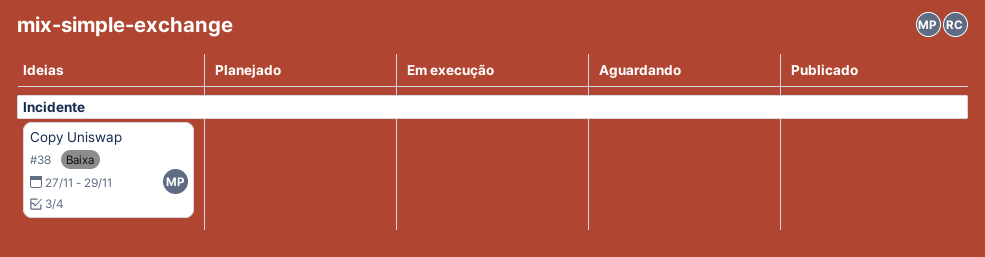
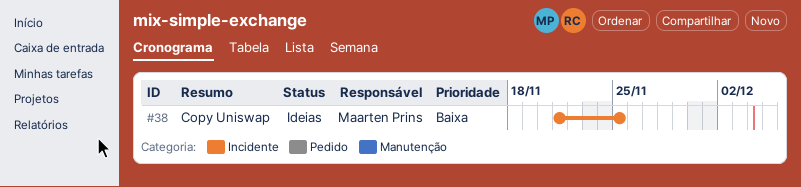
#38, start: Nov 27 -> Nov 21
#38, due: Nov 29 -> Nov 25

